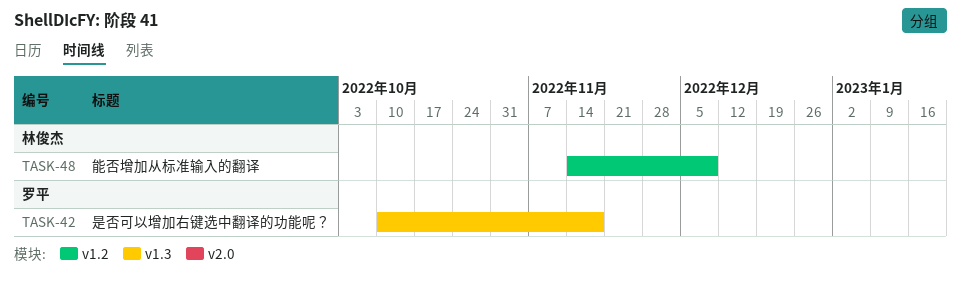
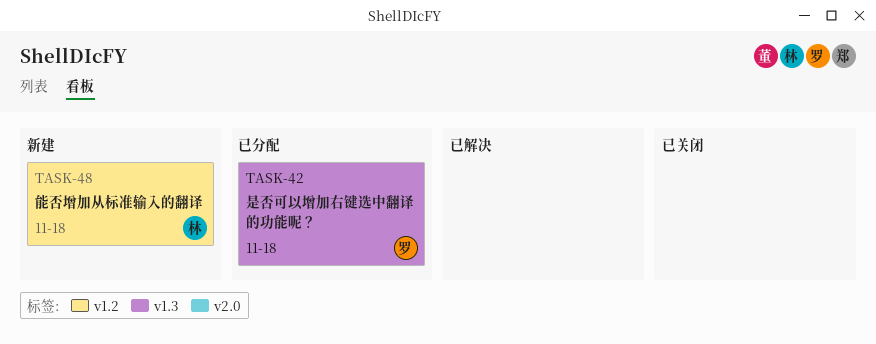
TASK-48, due: Dec 9 -> Nov 18

